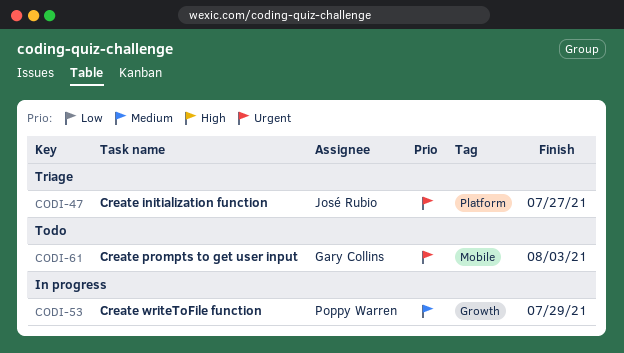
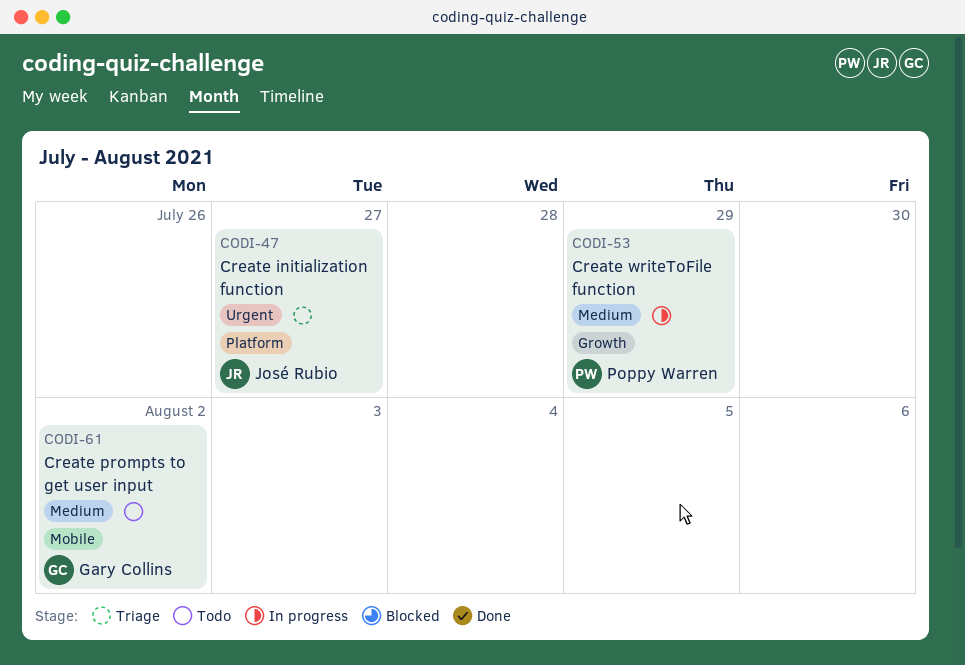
CODI-61, priority: Urgent -> Medium
CODI-61, due: Aug 3 -> Aug 2

